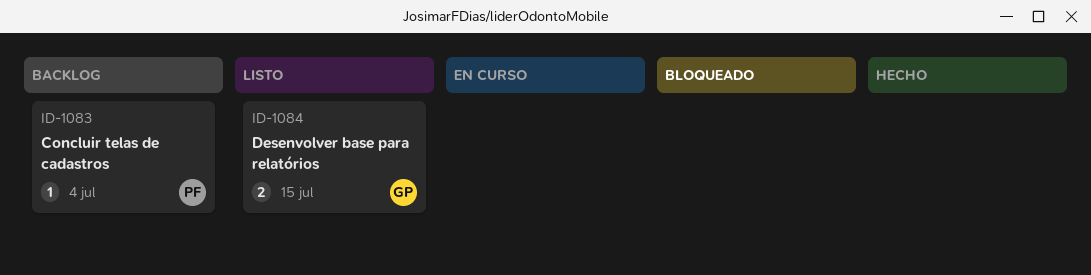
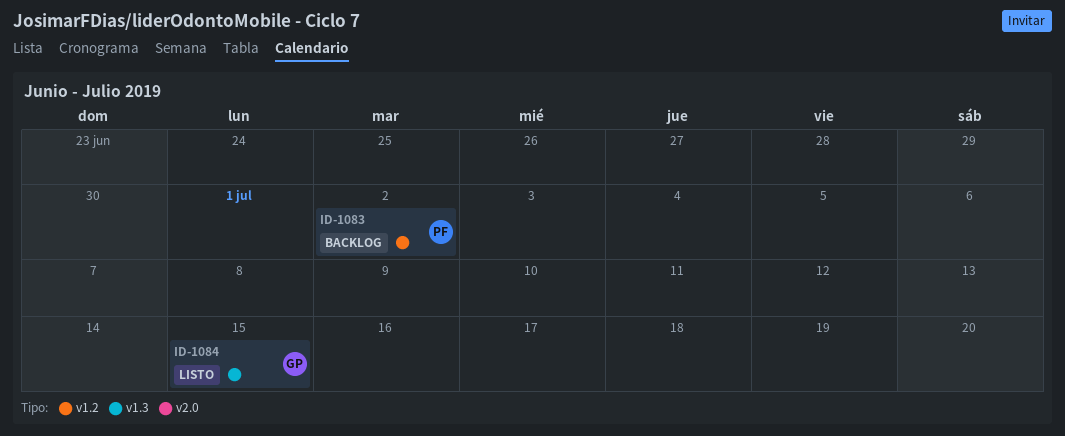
ID-1083, due: Jul 4 -> Jul 2

